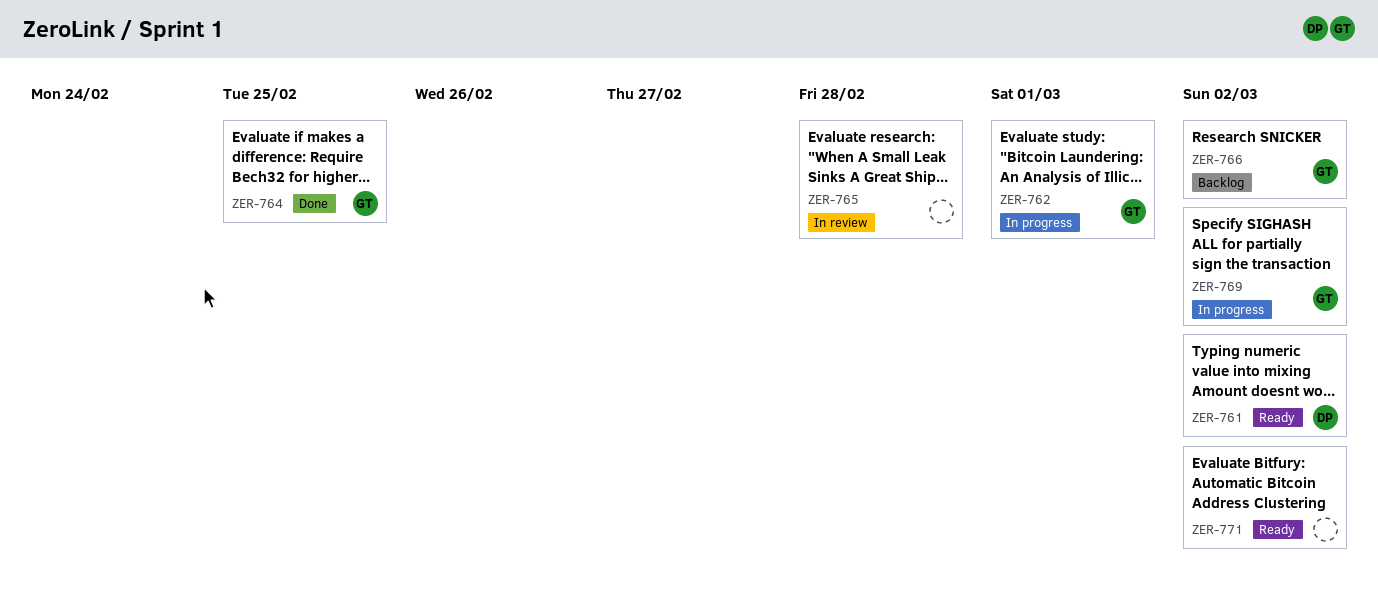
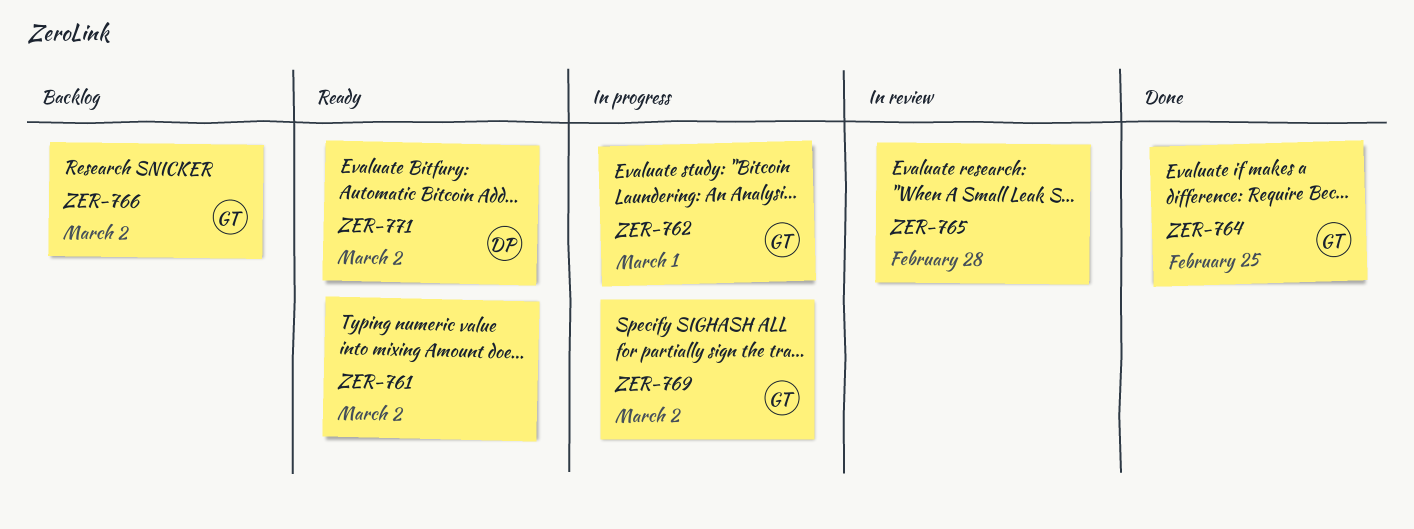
ZER-761, owner: DP -> none
ZER-771, owner: none -> DP

